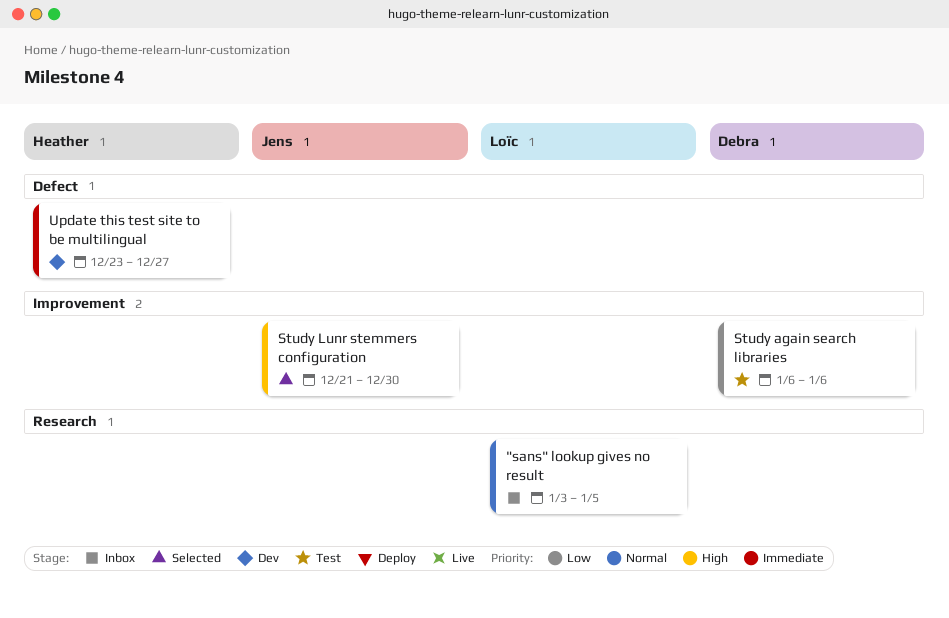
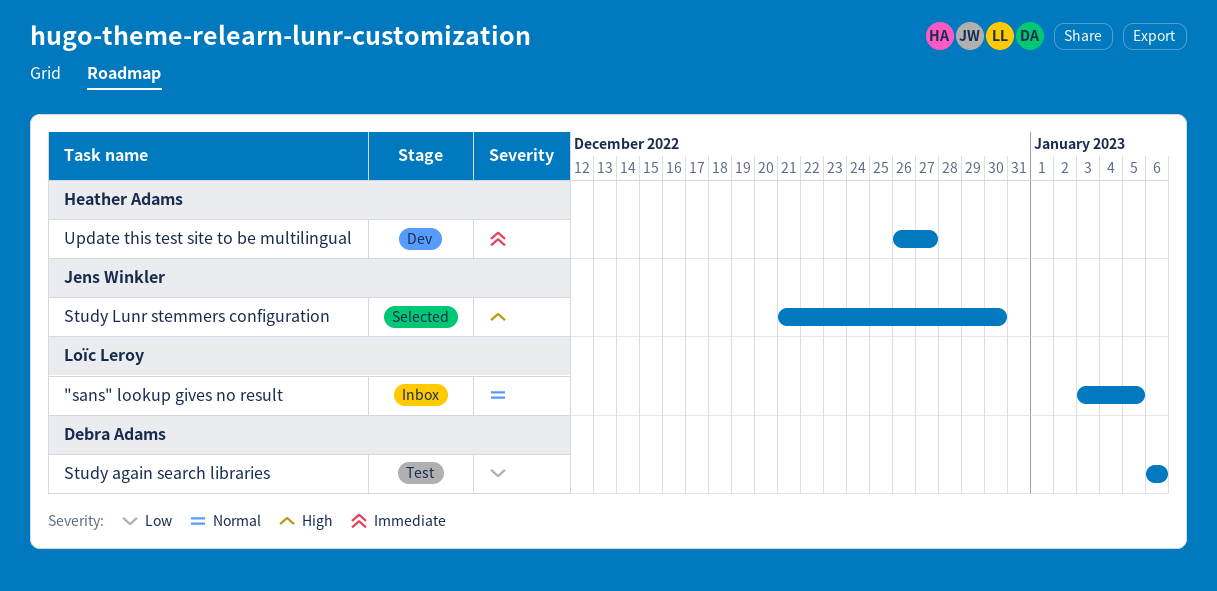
Update this test site to be multilingual, start: Dec 23 -> Dec 26

